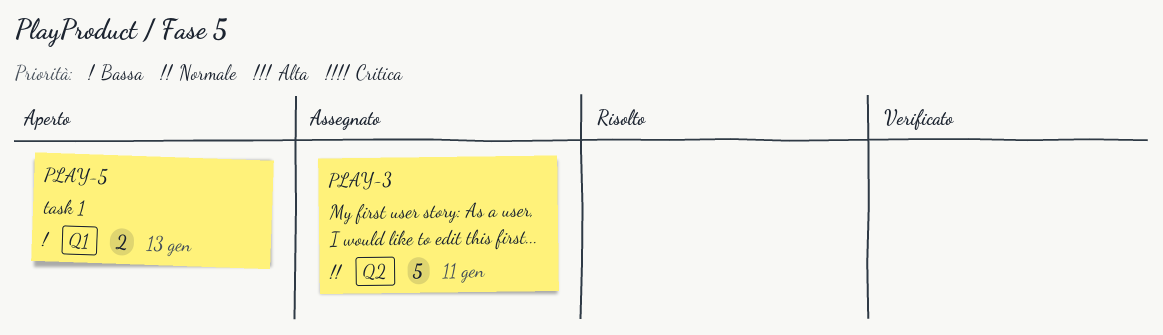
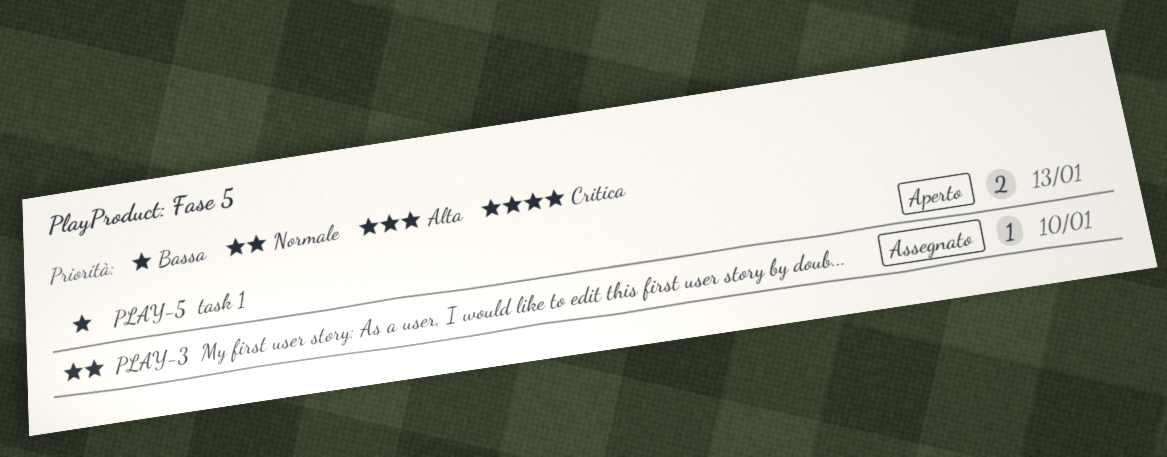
PLAY-3, estimate: 5 -> 1
PLAY-3, due: Jan 11 -> Jan 10

